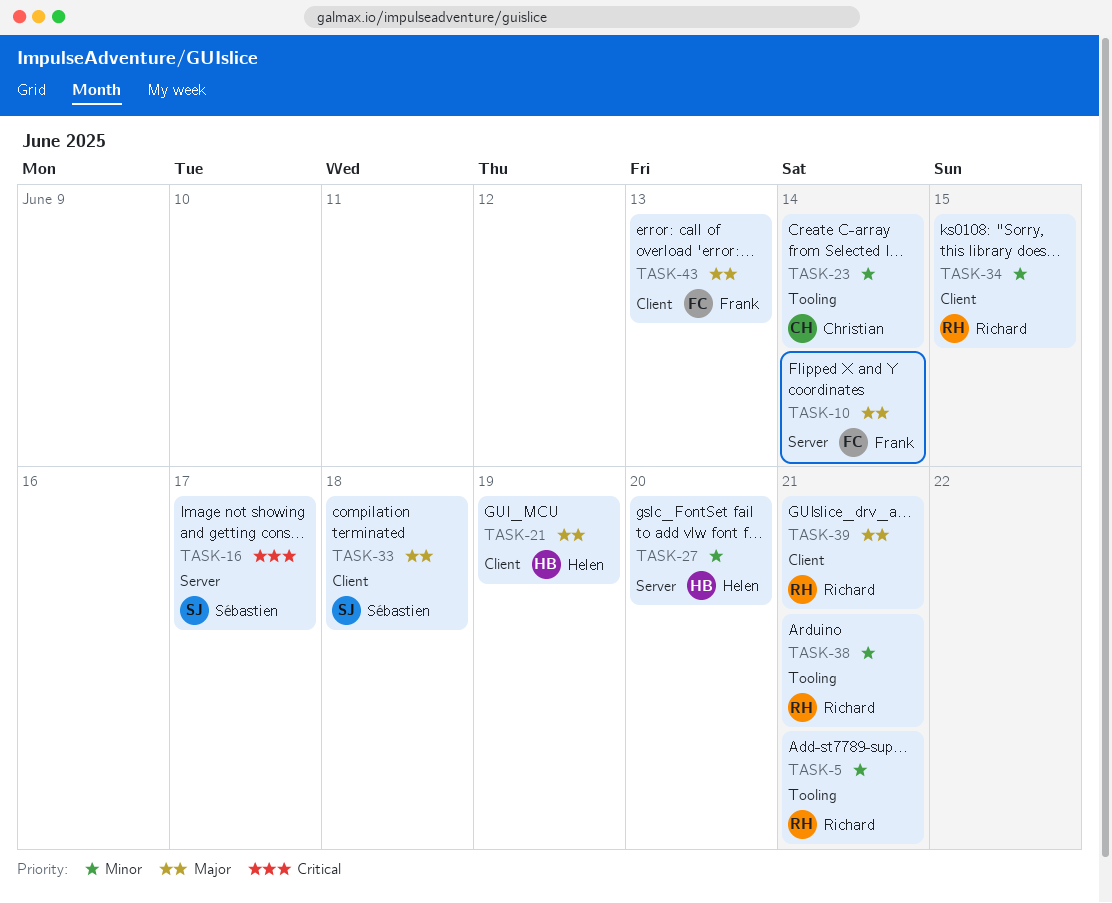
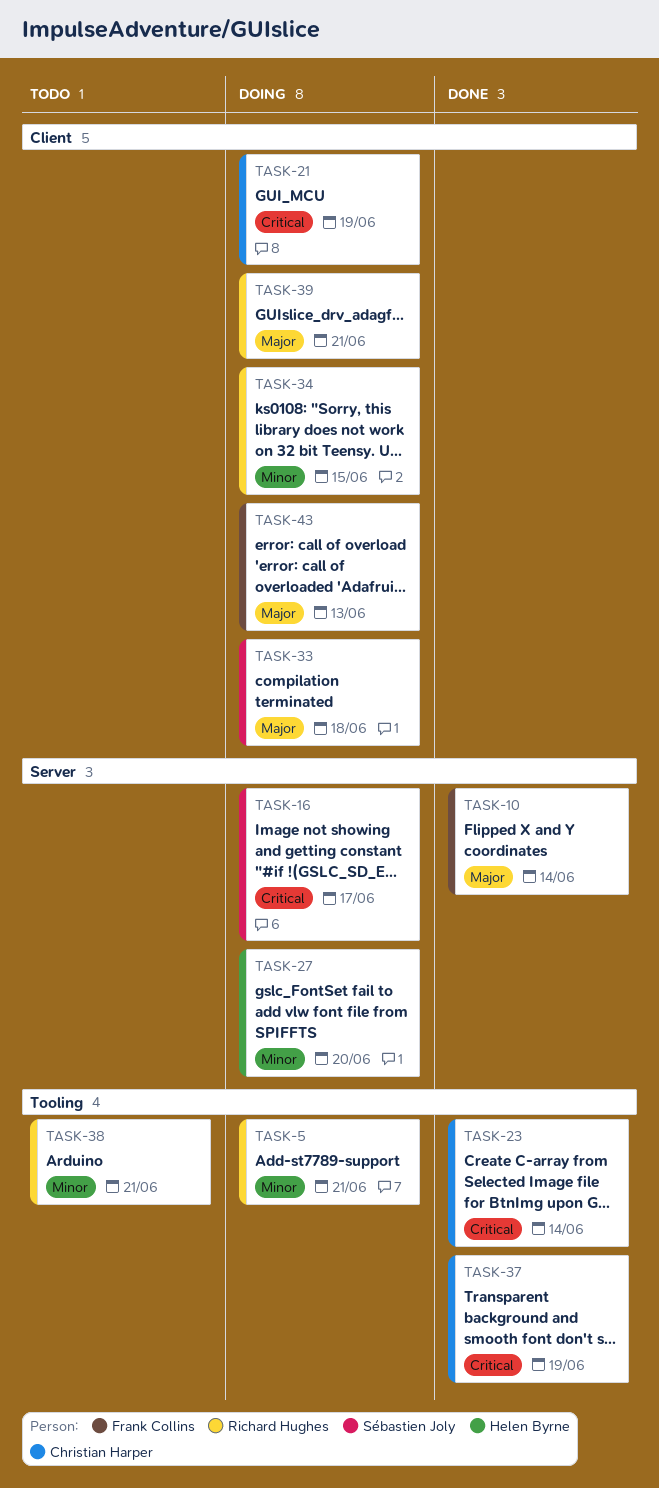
TASK-21, owner: Helen Byrne -> Christian Harper
TASK-21, priority: Major -> Critical
TASK-23, priority: Minor -> Critical
TASK-37: none -> present

